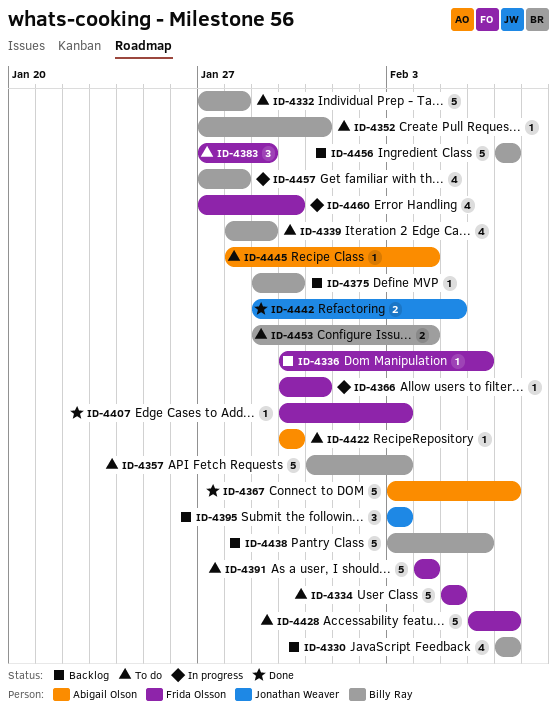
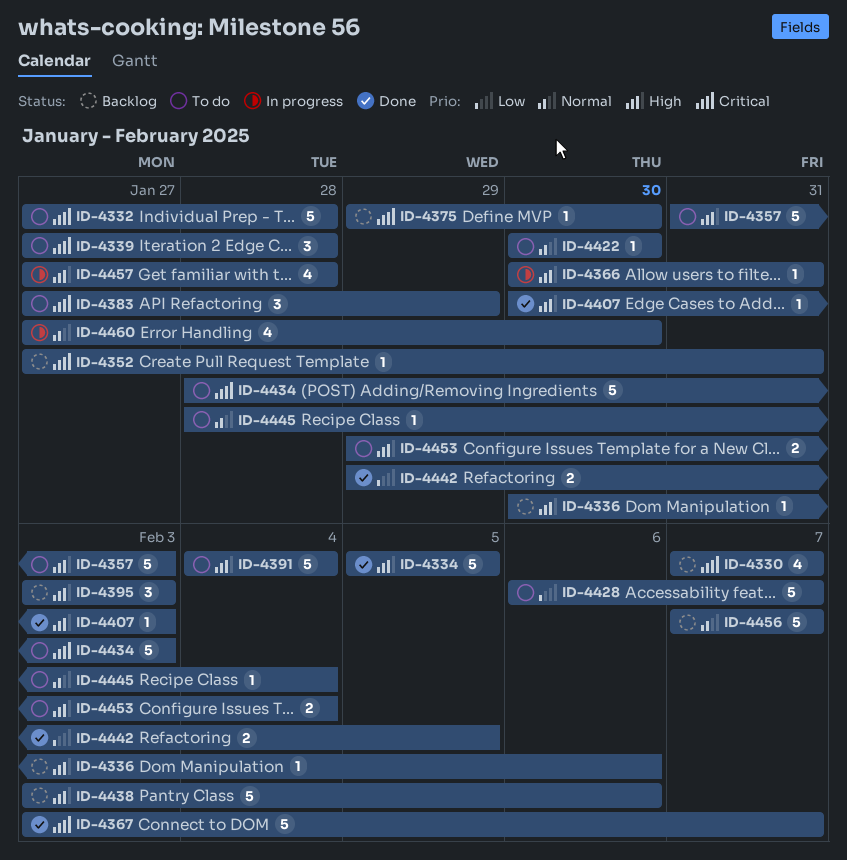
ID-4334, status: To do -> Done
ID-4339, estimate: 4 -> 3
ID-4339, start: Jan 28 -> Jan 27
ID-4339, due: Jan 29 -> Jan 28
ID-4352, status: To do -> Backlog
ID-4434: none -> present

